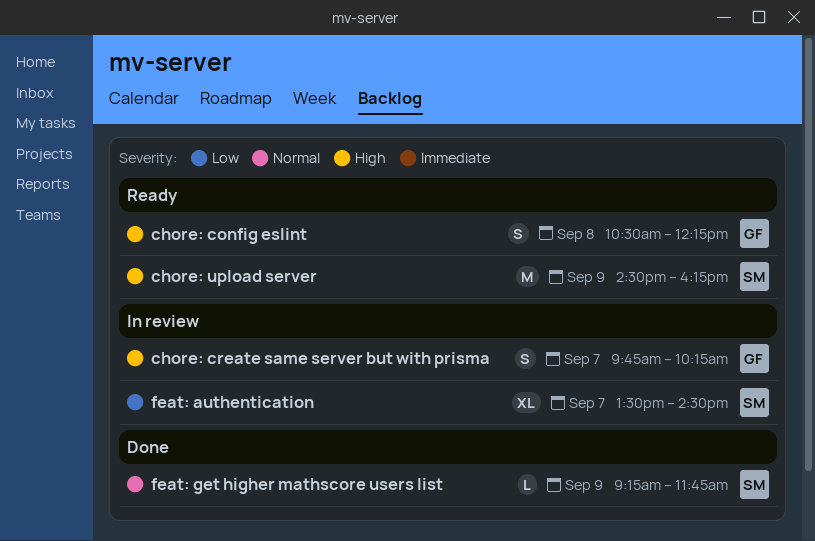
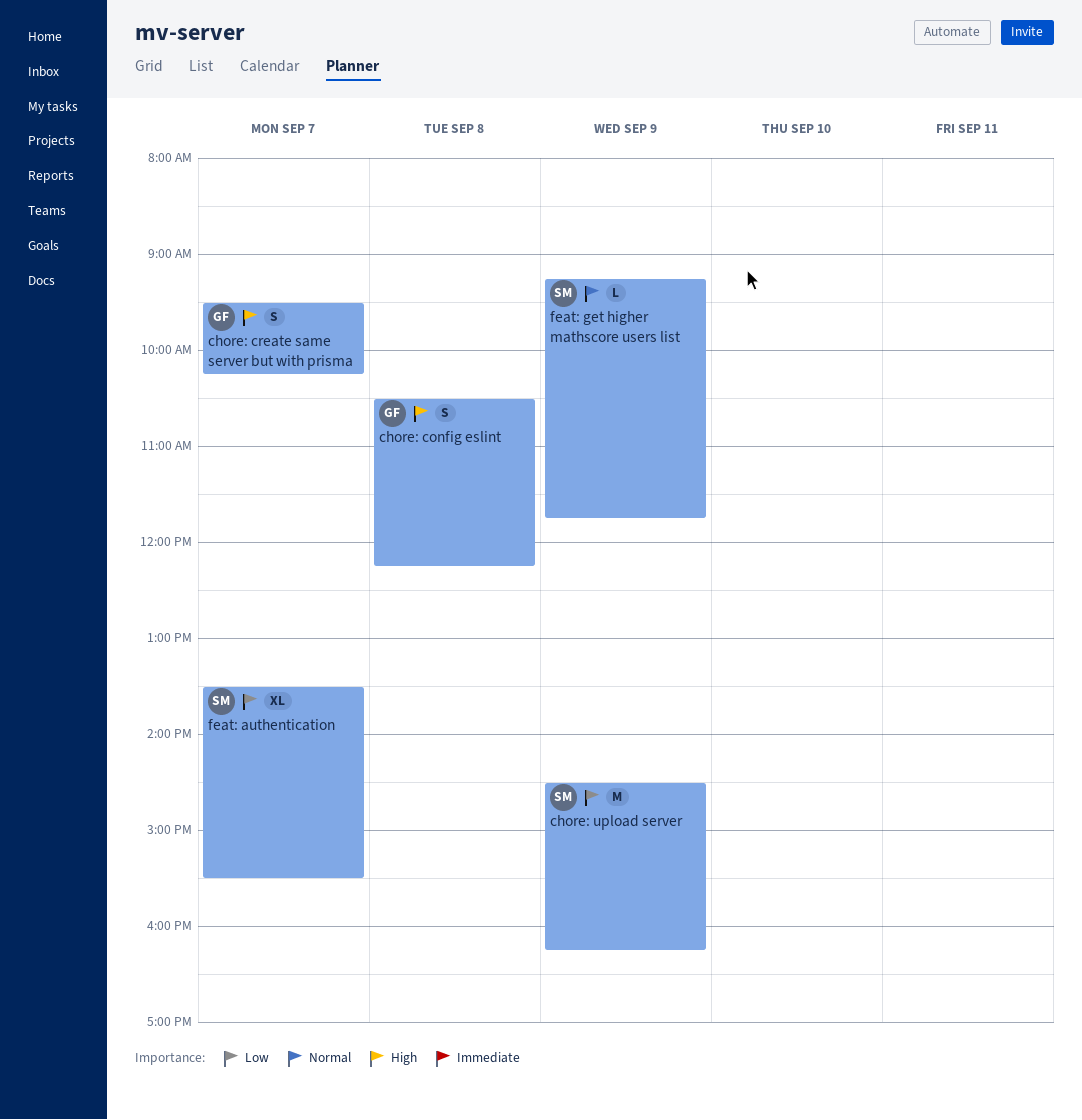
chore: create same server but with prisma, begins: 09:45 -> 09:30
chore: upload server, priority: High -> Low
feat: authentication, ends: 14:30 -> 15:30

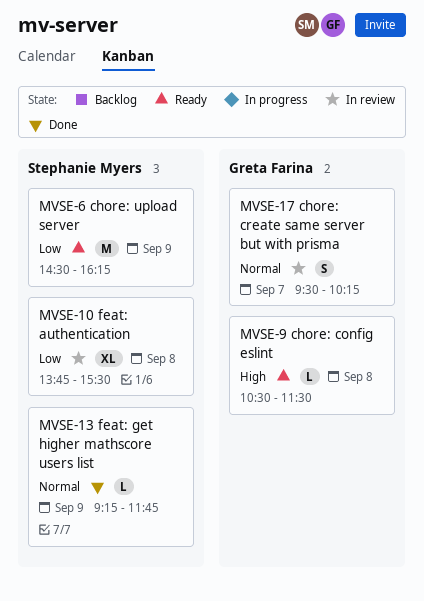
chore: config eslint, estimate: S -> L
chore: config eslint, ends: 12:15 -> 11:30
chore: create same server but with prisma, priority: High -> Normal
feat: authentication, day: Sep 7 -> Sep 8
feat: authentication, begins: 13:30 -> 13:45

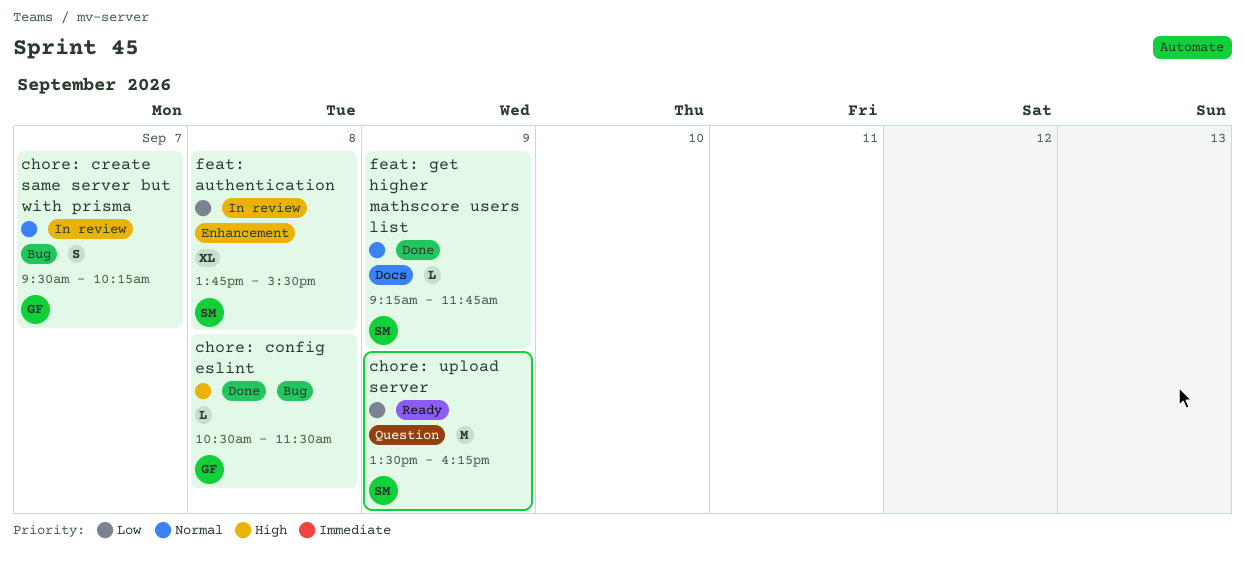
chore: config eslint, status: Ready -> Done
chore: upload server, begins: 14:30 -> 13:30

